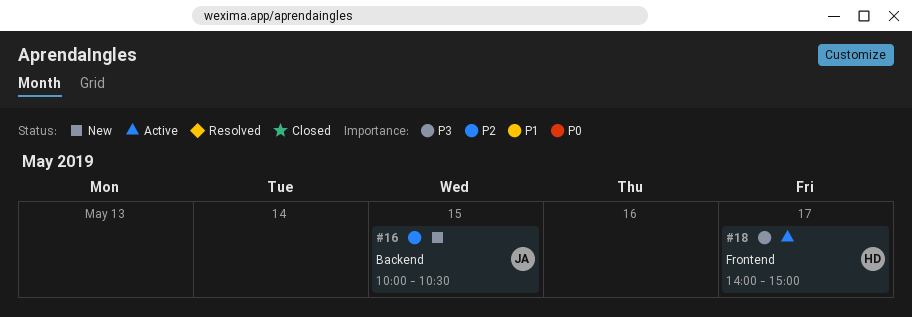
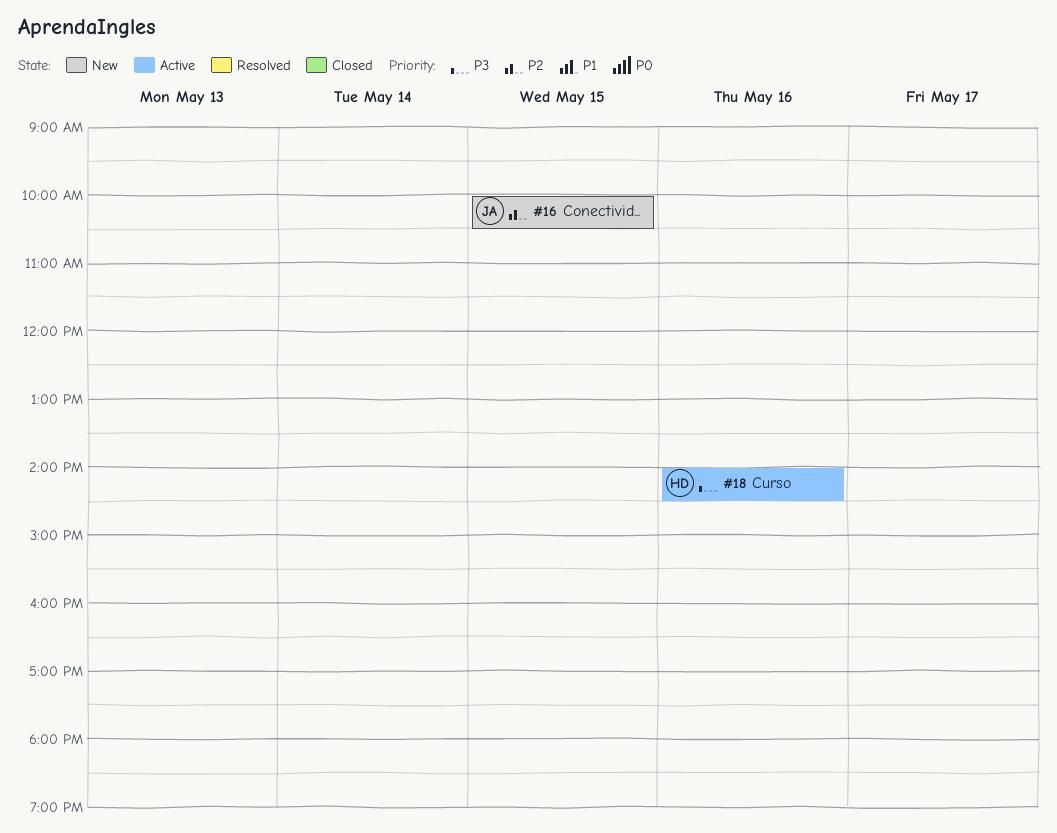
#18, day: May 17 -> May 16
#18, ends: 15:00 -> 14:30

